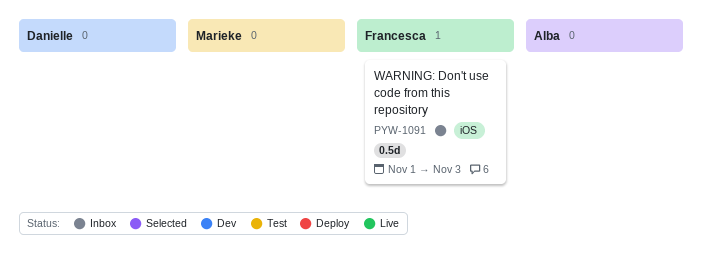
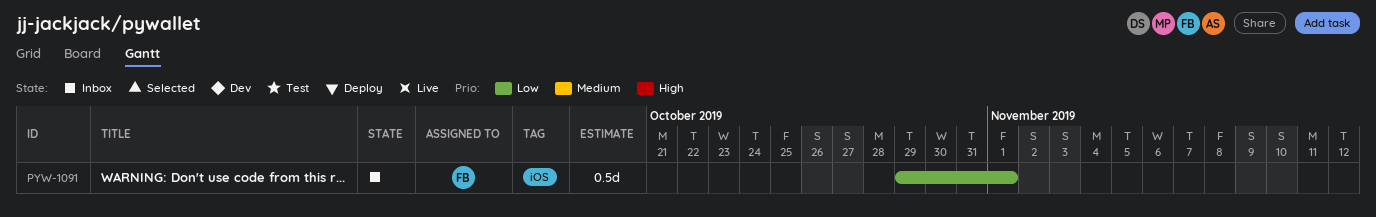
PYW-1091, start: Nov 1 -> Oct 29
PYW-1091, due: Nov 3 -> Nov 1

